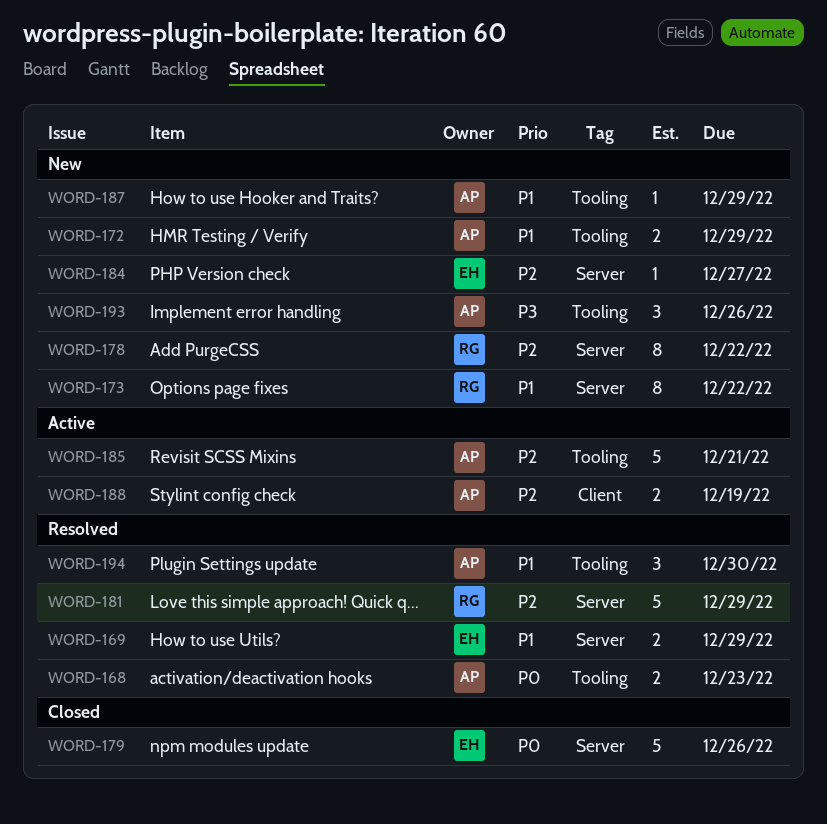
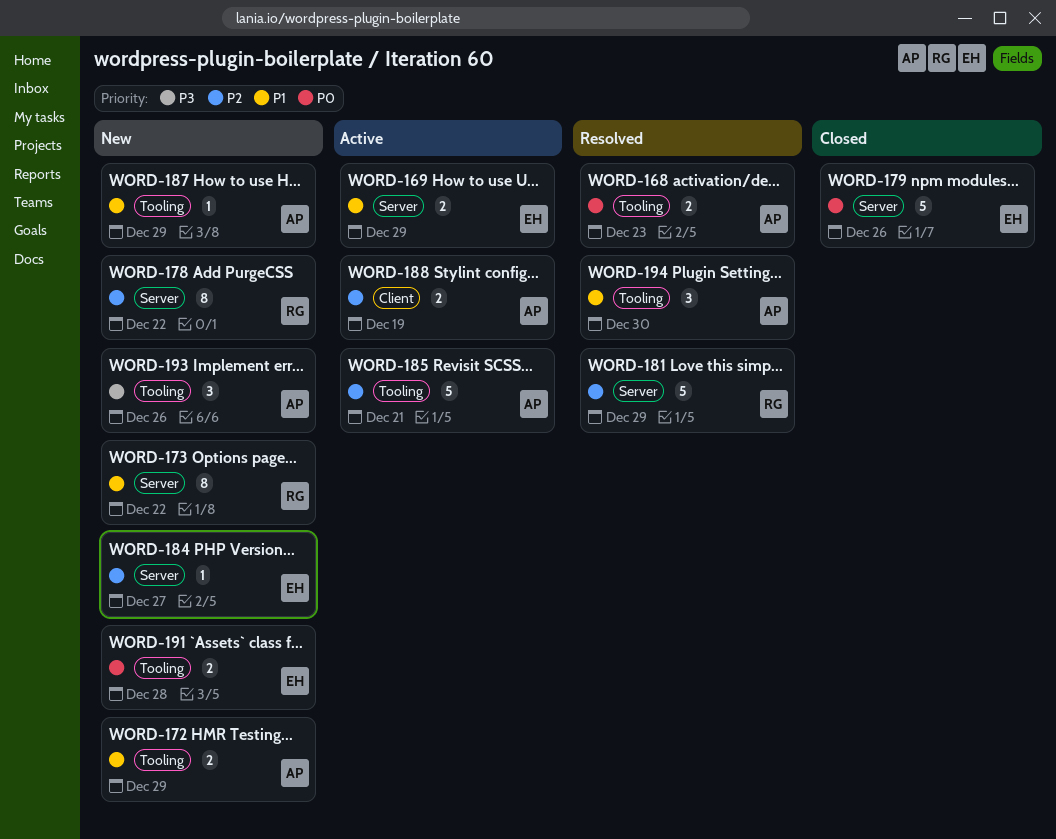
WORD-169, status: Resolved -> Active
WORD-191: none -> present

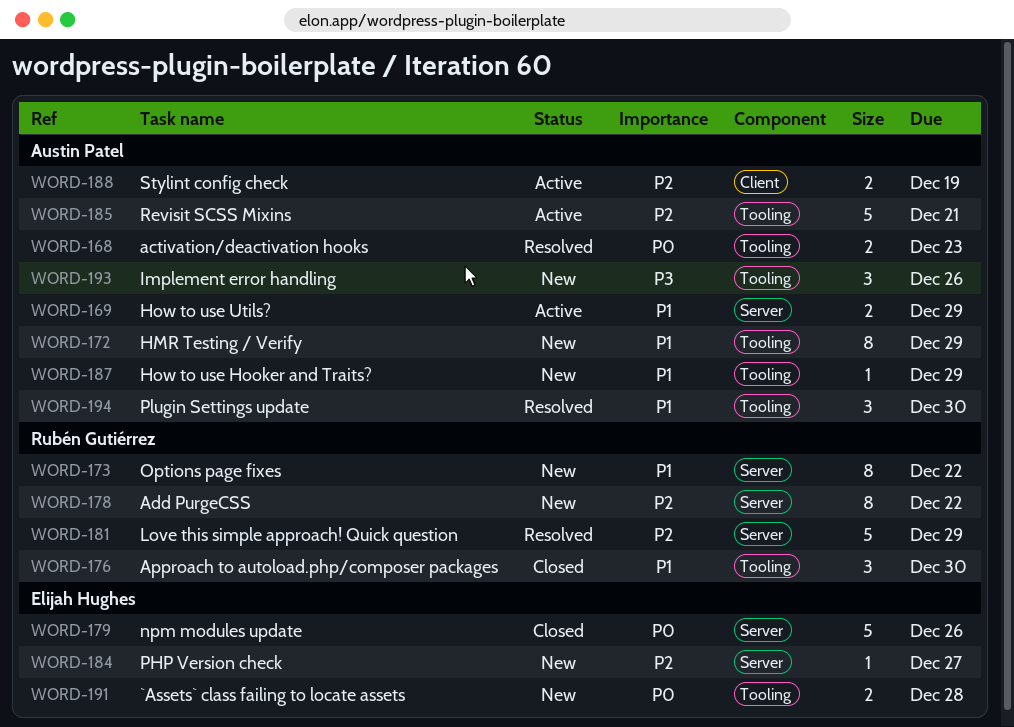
WORD-169, owner: Elijah Hughes -> Austin Patel
WORD-172, estimate: 2 -> 8
WORD-176: none -> present

